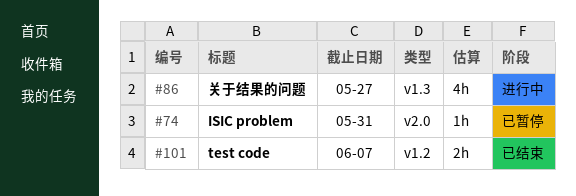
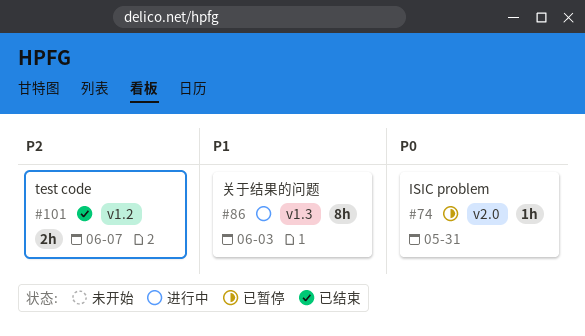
#86, estimate: 4h -> 8h
#86, due: May 27 -> Jun 3

